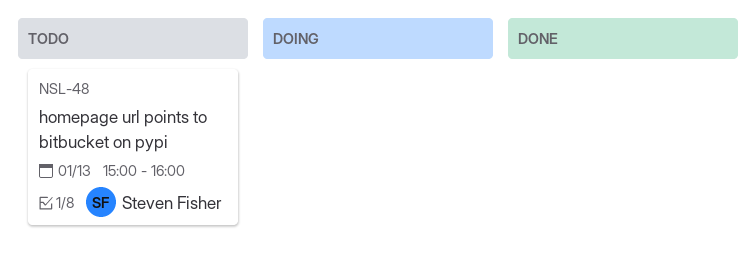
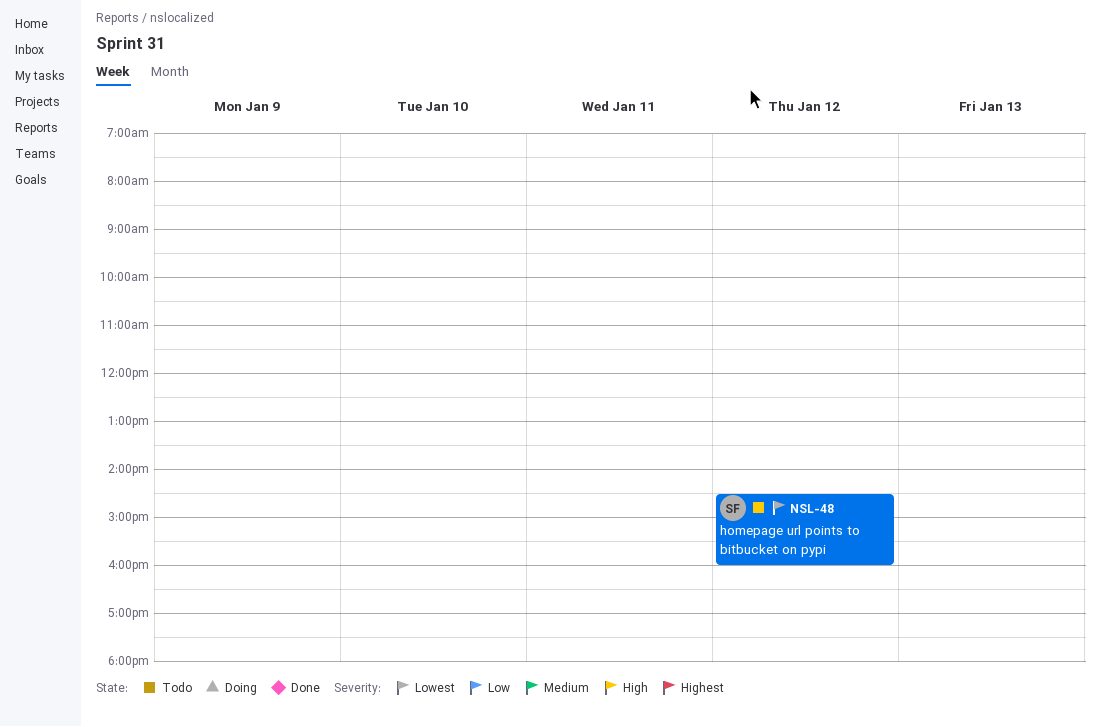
NSL-48, day: Jan 13 -> Jan 12
NSL-48, begins: 15:00 -> 14:30

